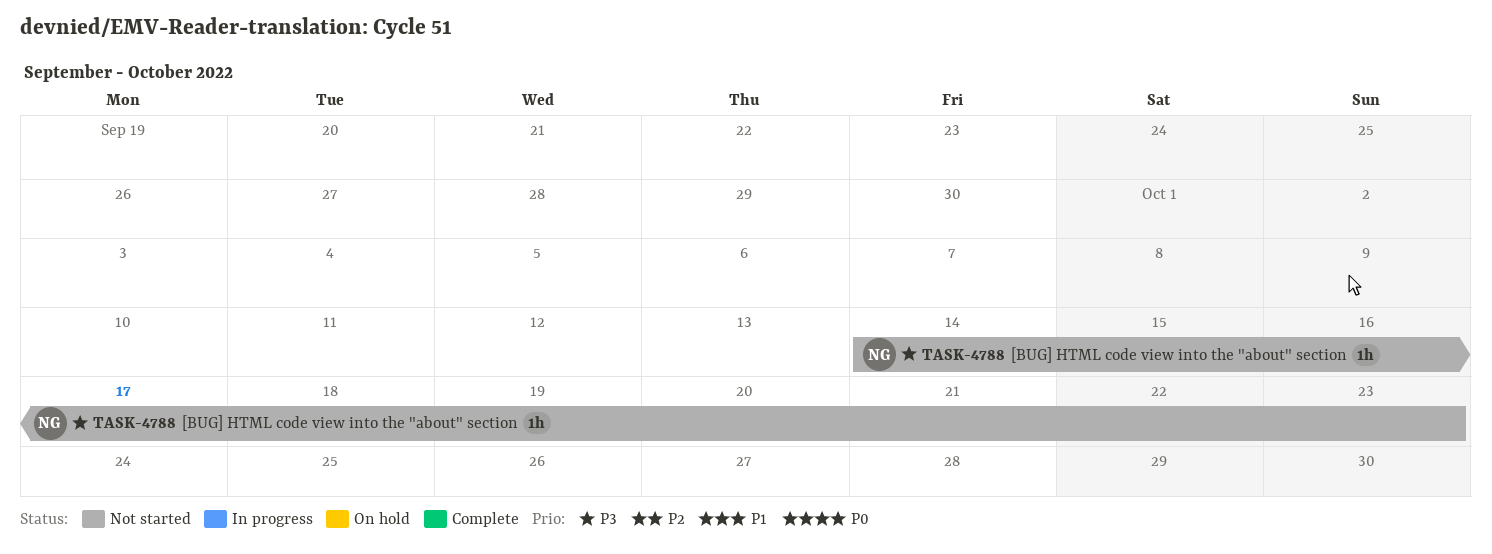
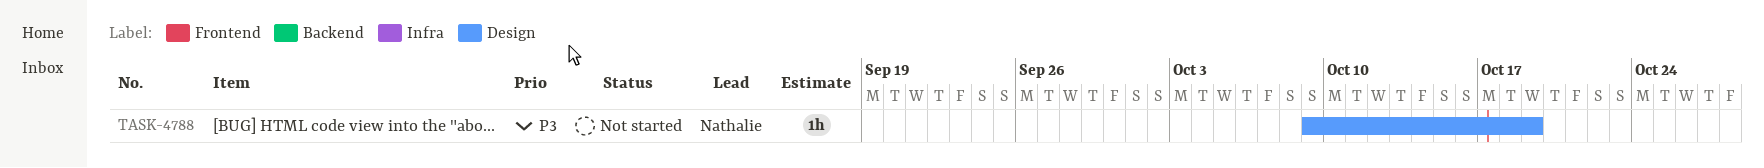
TASK-4788, start: Oct 14 -> Oct 9
TASK-4788, due: Oct 23 -> Oct 19

